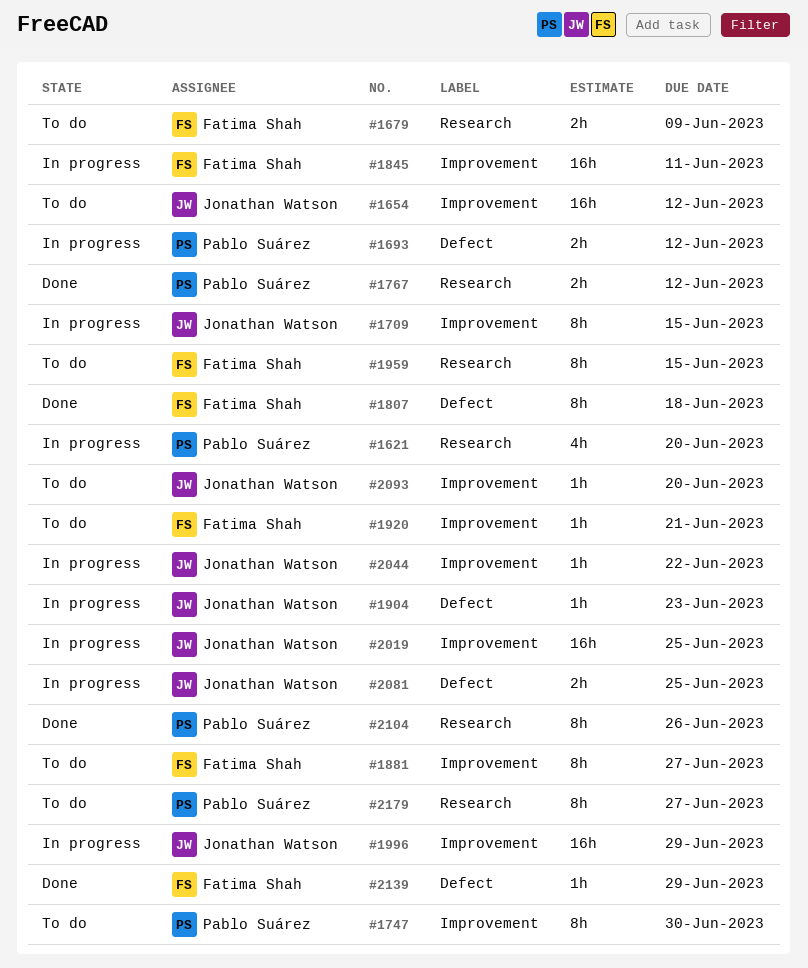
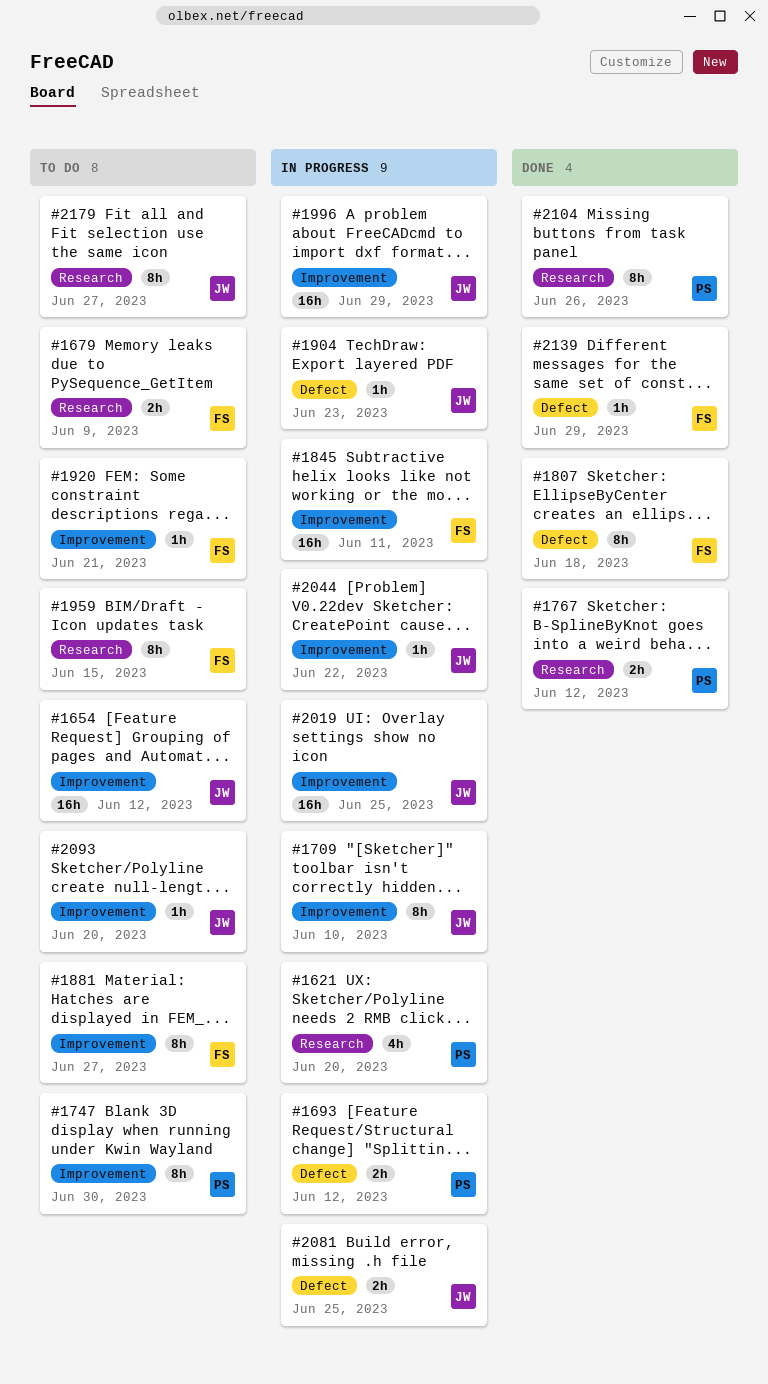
#1709, due: Jun 15 -> Jun 10
#2179, owner: Pablo Suárez -> Jonathan Watson

